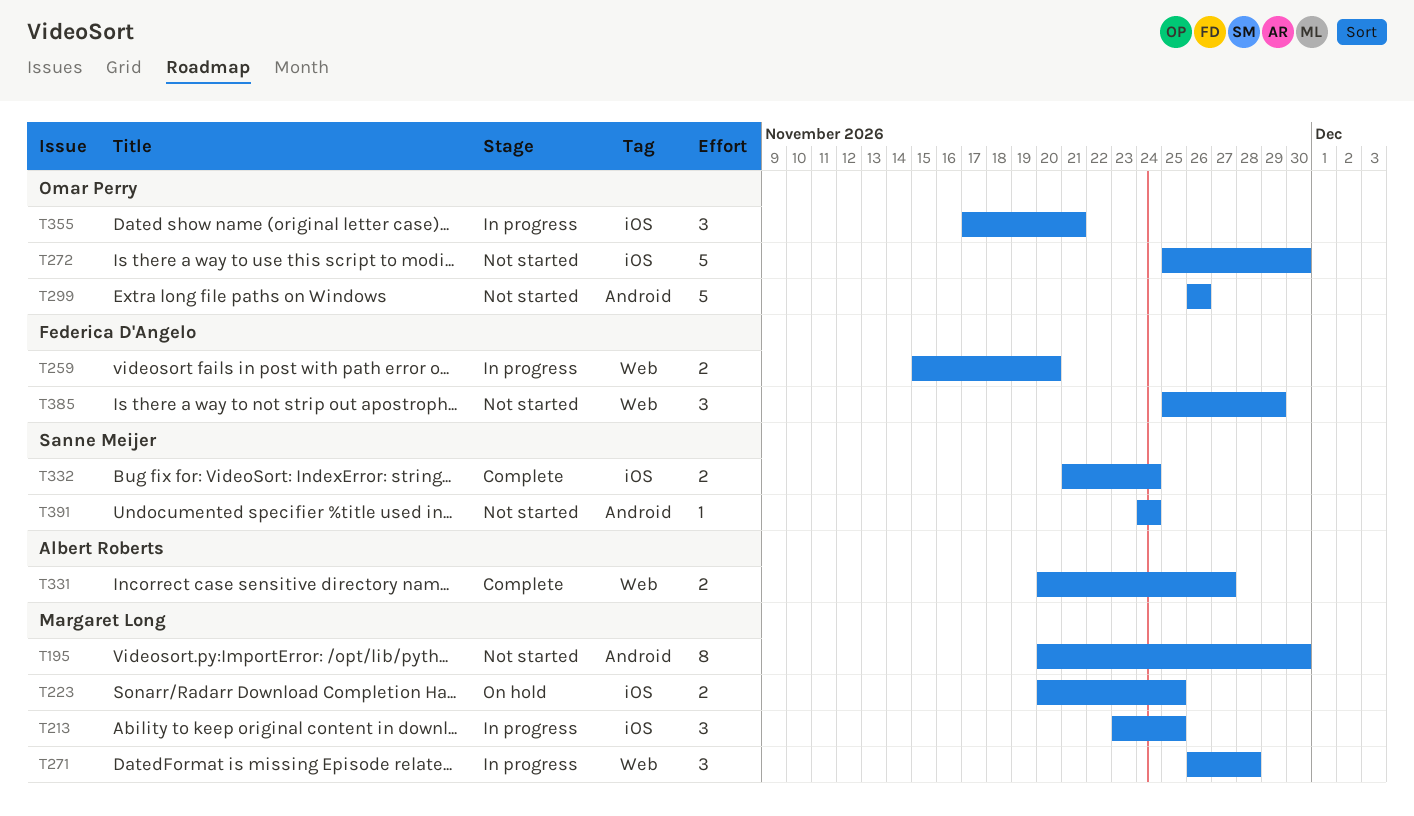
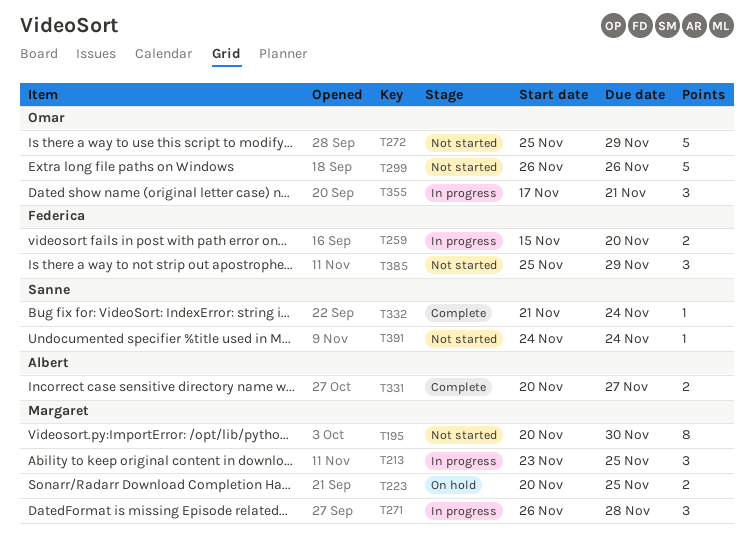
T272, due: Nov 30 -> Nov 29
T332, estimate: 2 -> 1

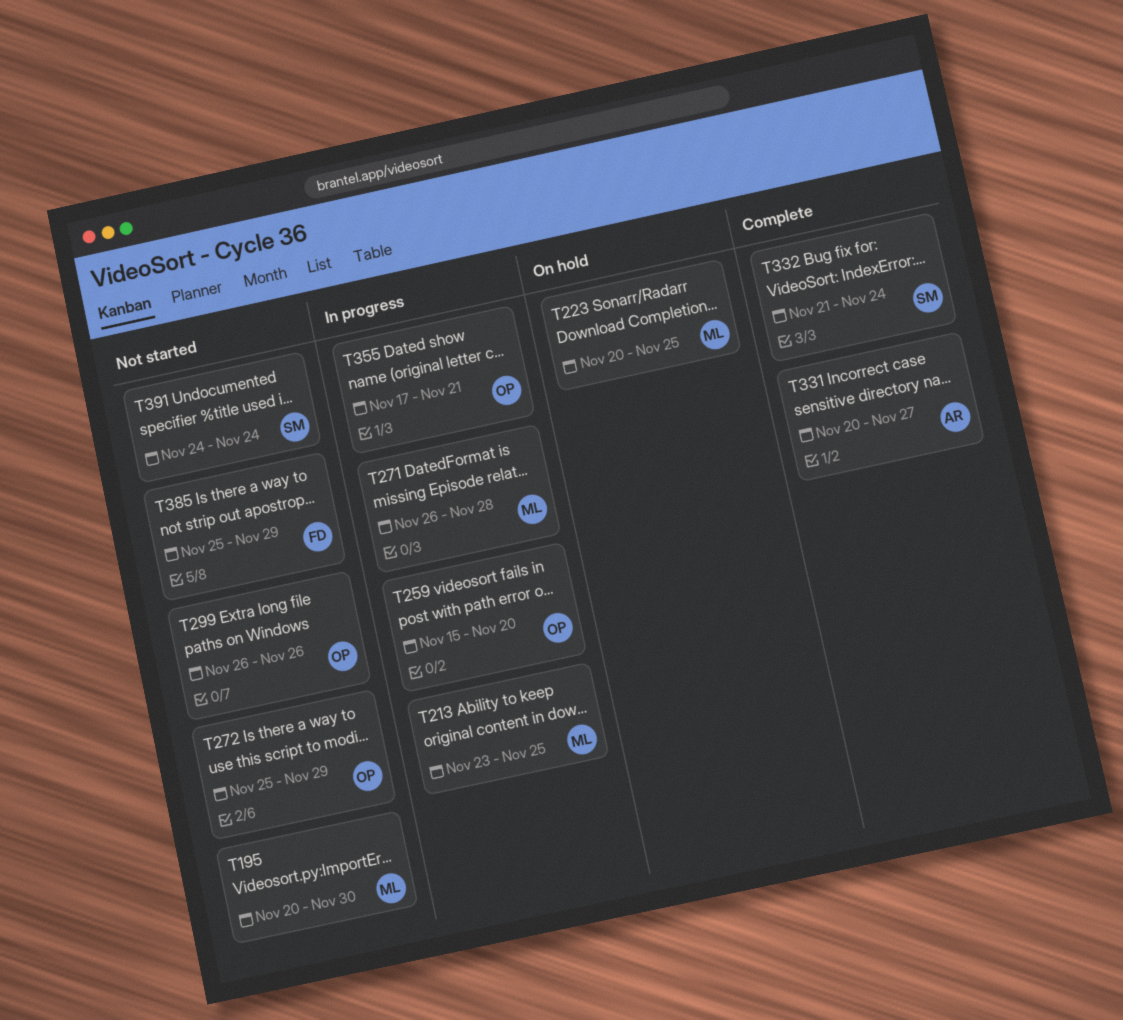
T259, owner: Federica -> Omar

